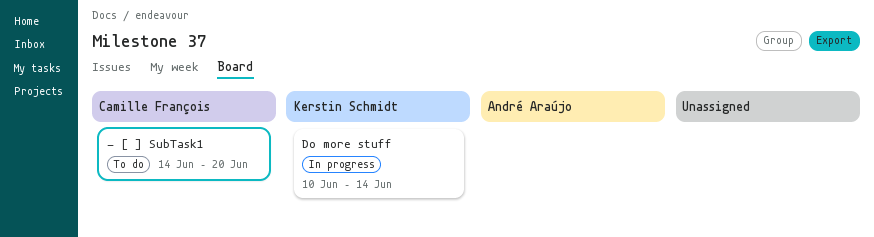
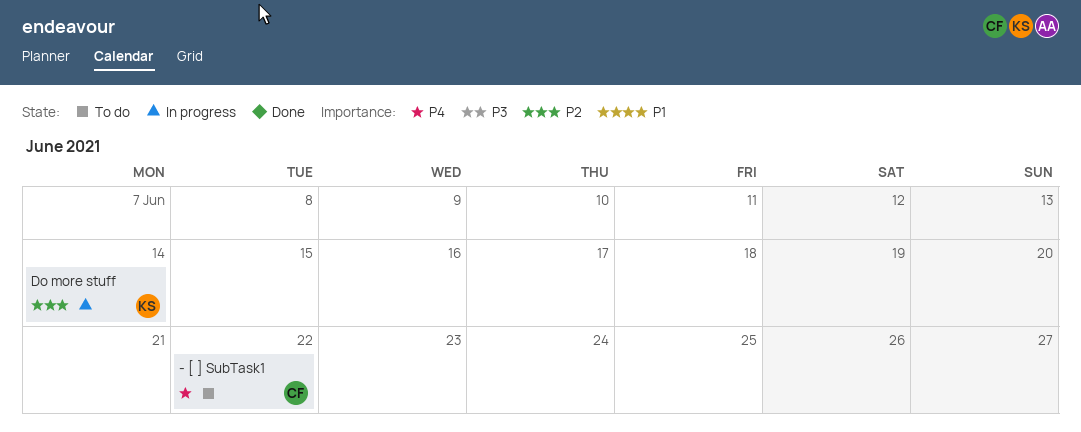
- [ ] SubTask1, due: Jun 20 -> Jun 22

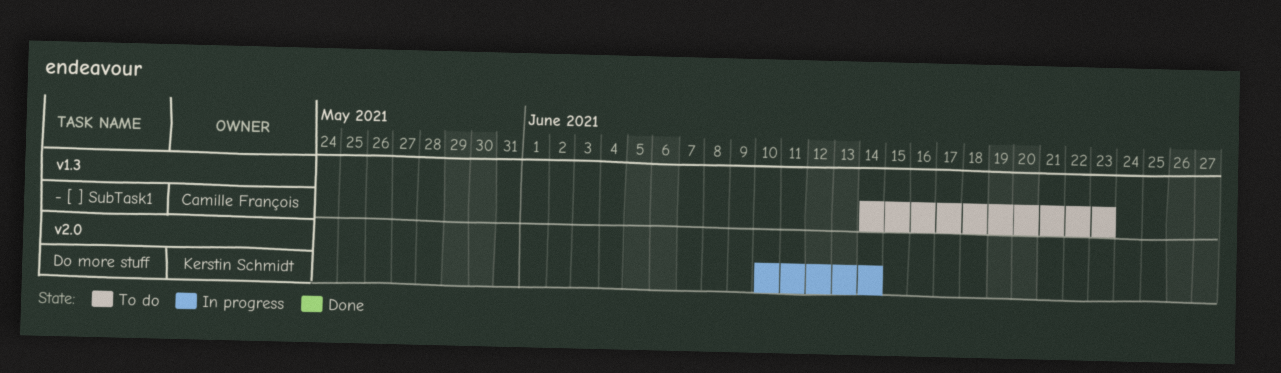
- [ ] SubTask1, due: Jun 22 -> Jun 23

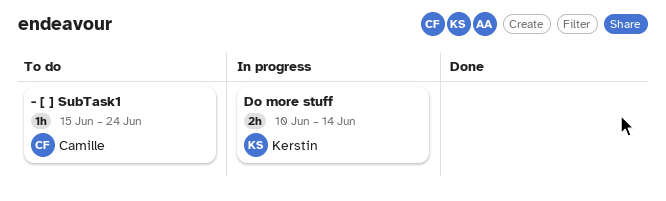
- [ ] SubTask1, start: Jun 14 -> Jun 15
- [ ] SubTask1, due: Jun 23 -> Jun 24

